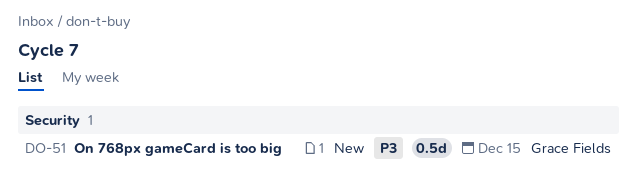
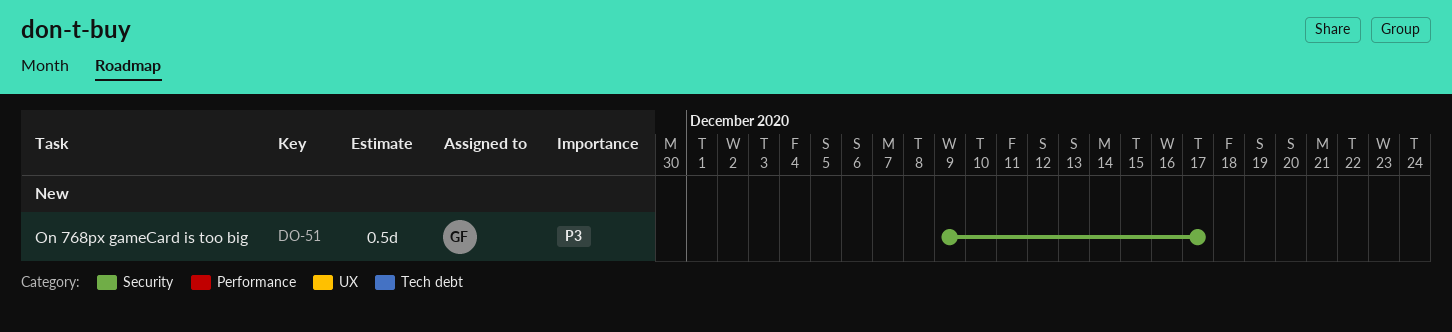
DO-51, due: Dec 15 -> Dec 17

